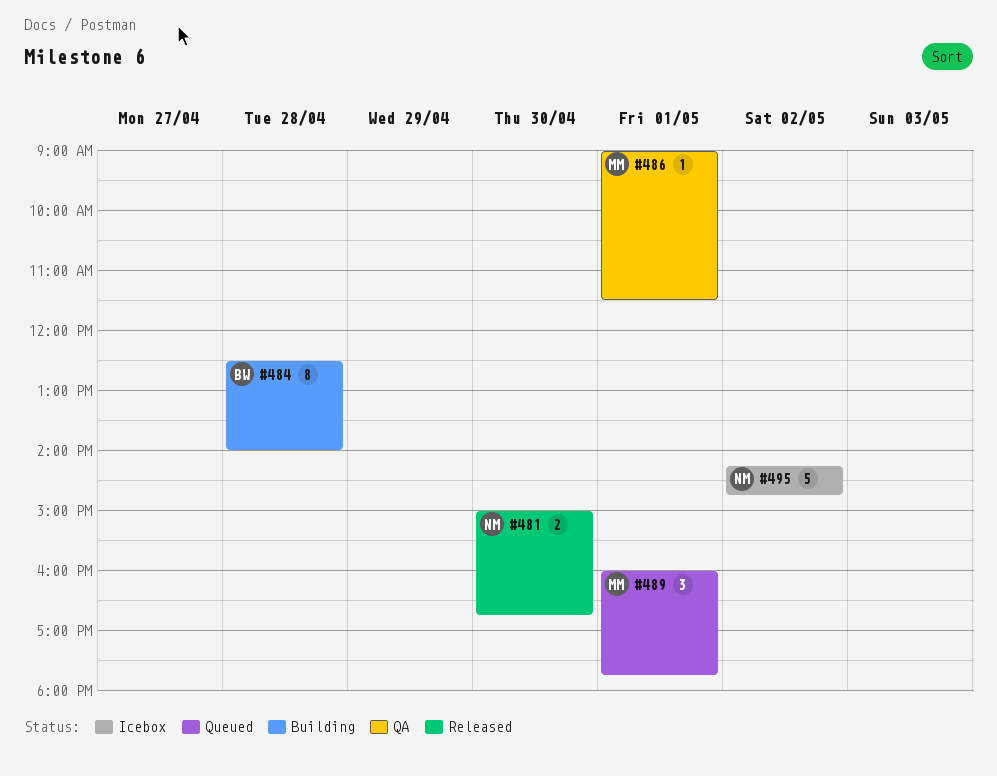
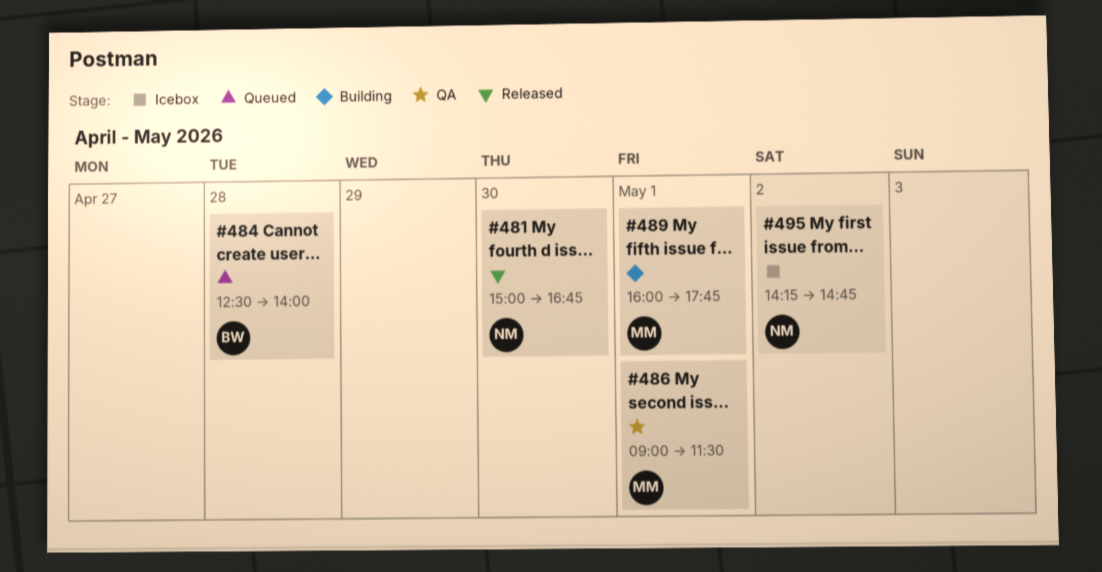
#484, status: Building -> Queued
#489, status: Queued -> Building

